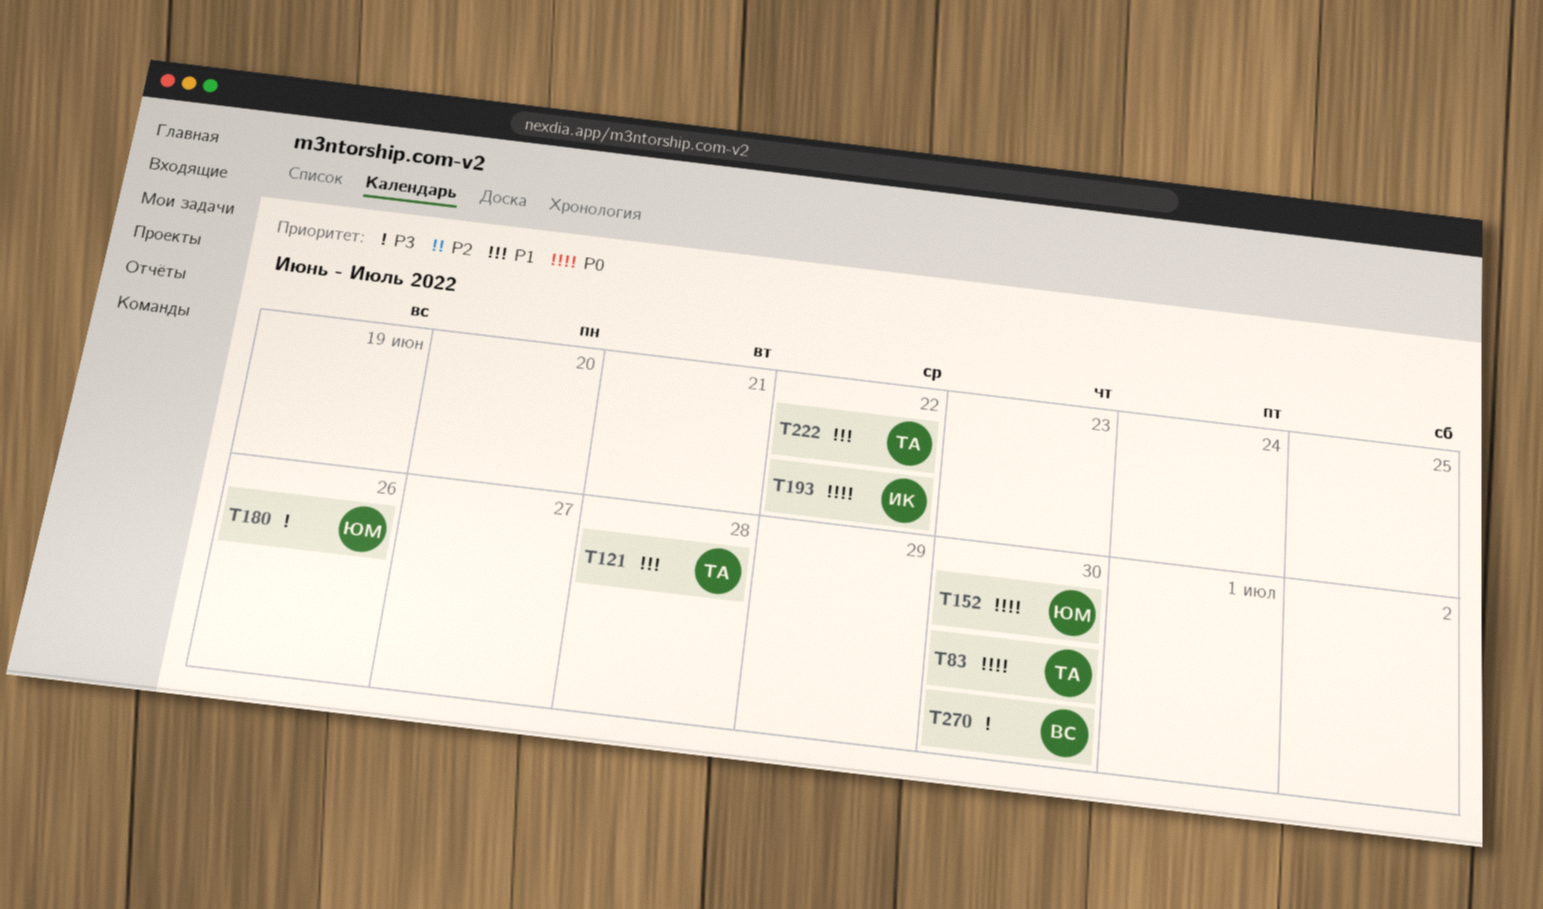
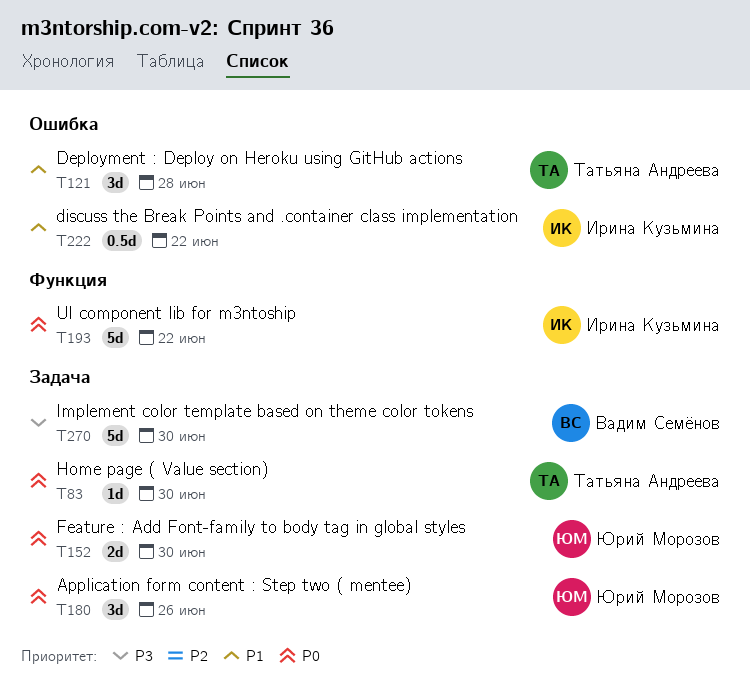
T180, priority: P3 -> P0
T222, owner: Татьяна Андреева -> Ирина Кузьмина

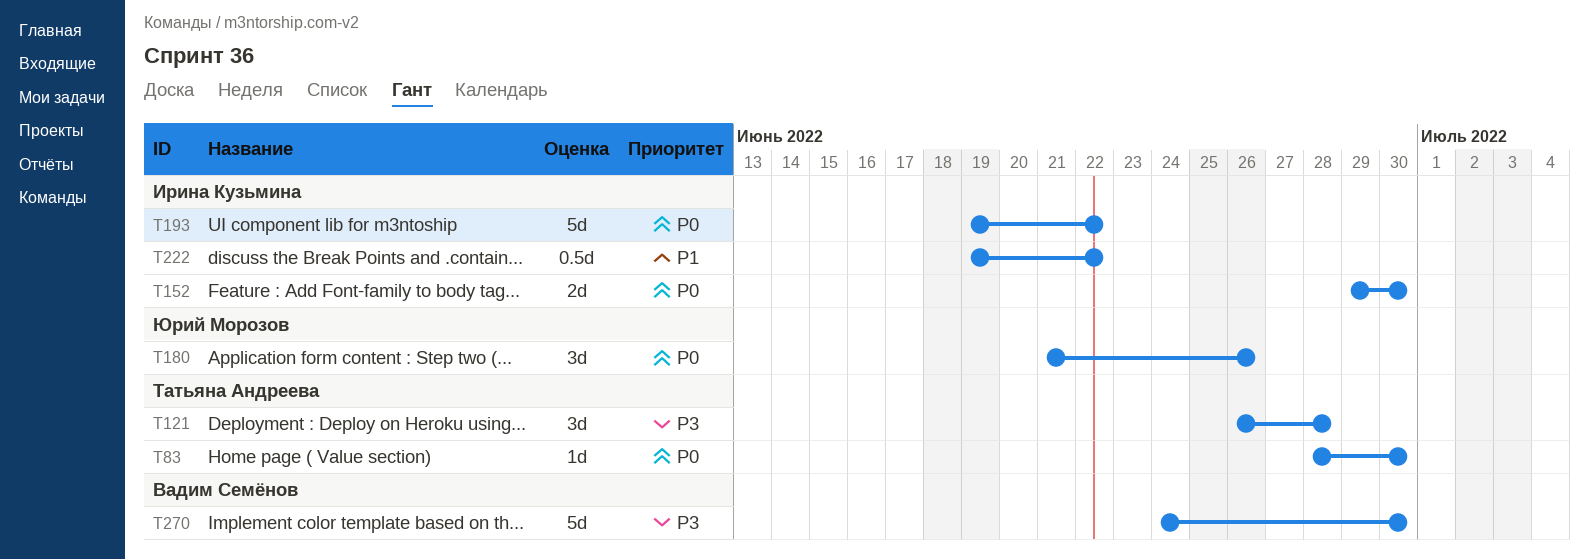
T121, priority: P1 -> P3
T152, owner: Юрий Морозов -> Ирина Кузьмина

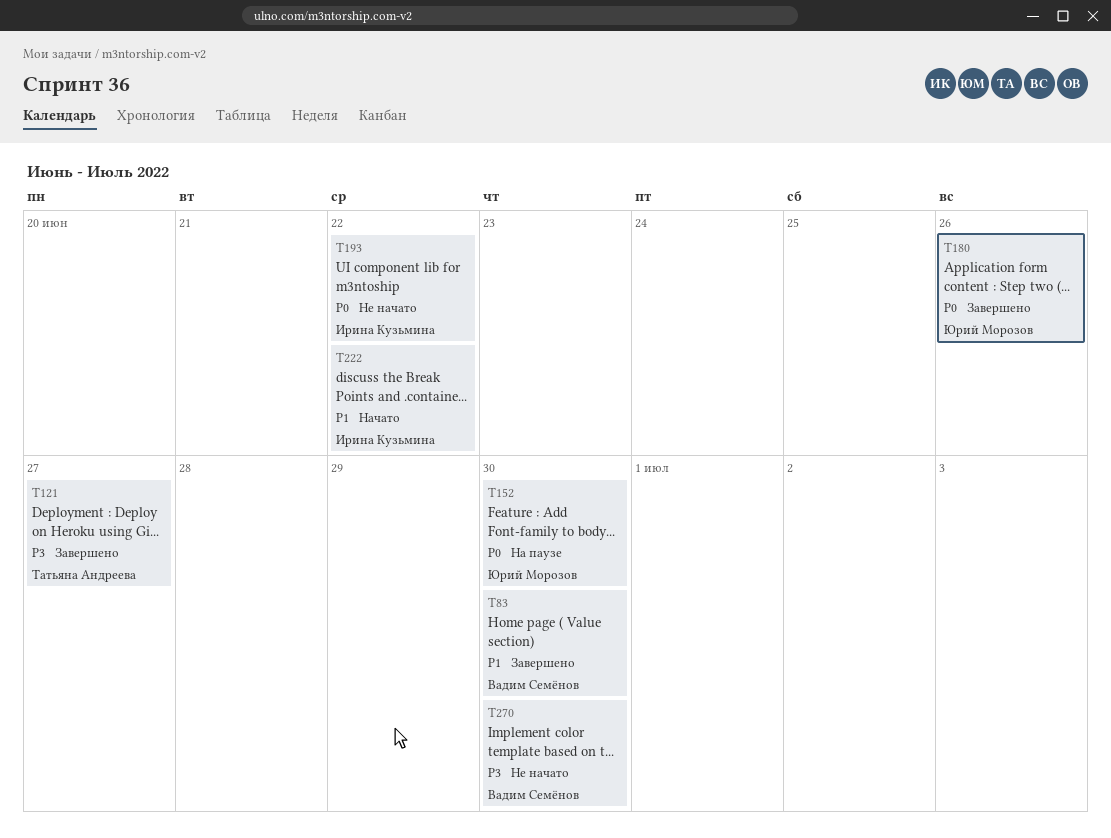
T83, owner: Татьяна Андреева -> Вадим Семёнов
T83, priority: P0 -> P1
T121, due: Jun 28 -> Jun 27
T152, owner: Ирина Кузьмина -> Юрий Морозов

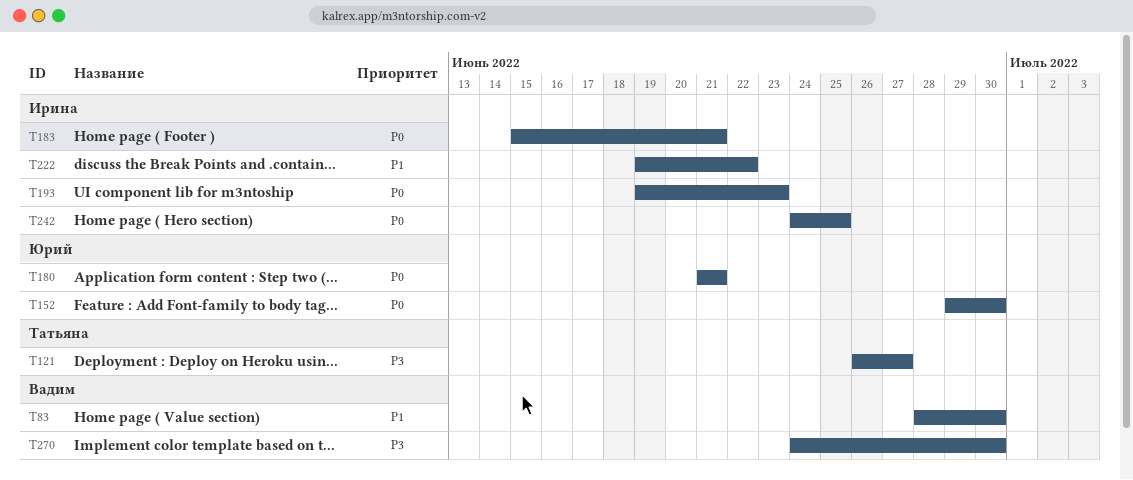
T180, due: Jun 26 -> Jun 21
T183: none -> present
T193, due: Jun 22 -> Jun 23
T242: none -> present

